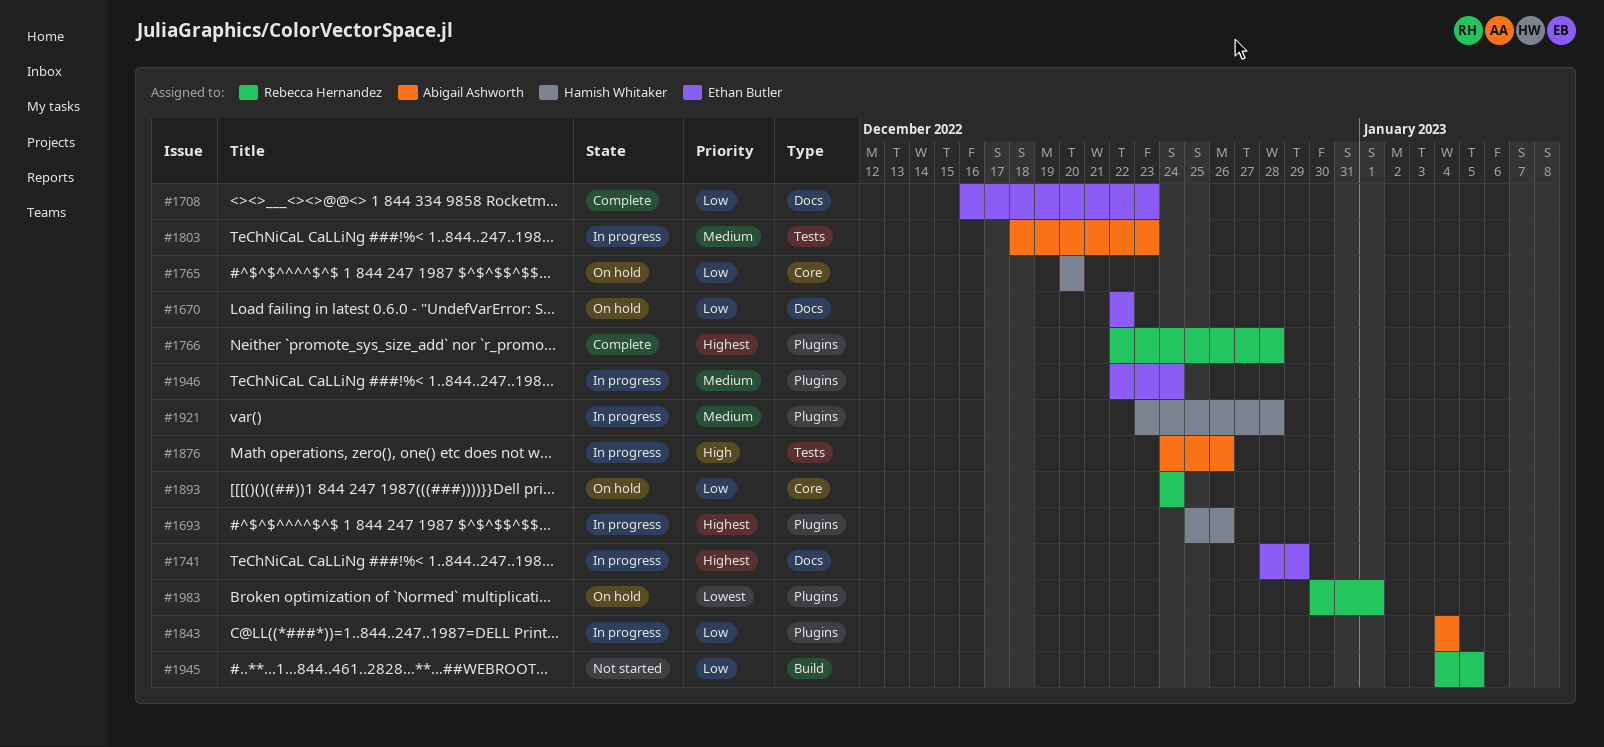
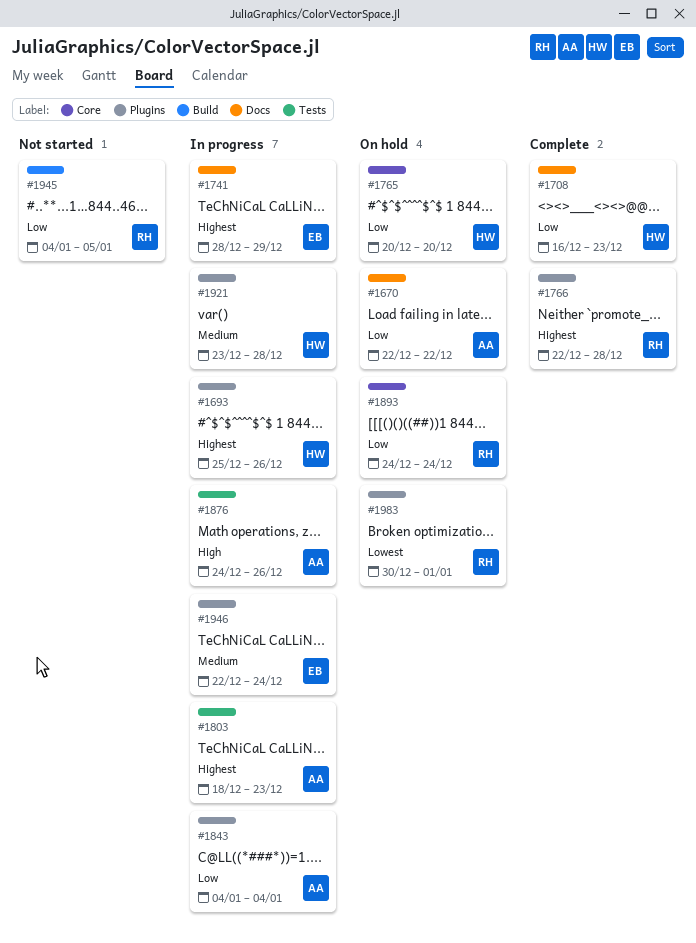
#1670, owner: Ethan Butler -> Abigail Ashworth
#1708, owner: Ethan Butler -> Hamish Whitaker
#1803, priority: Medium -> Highest

